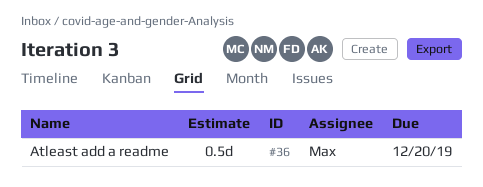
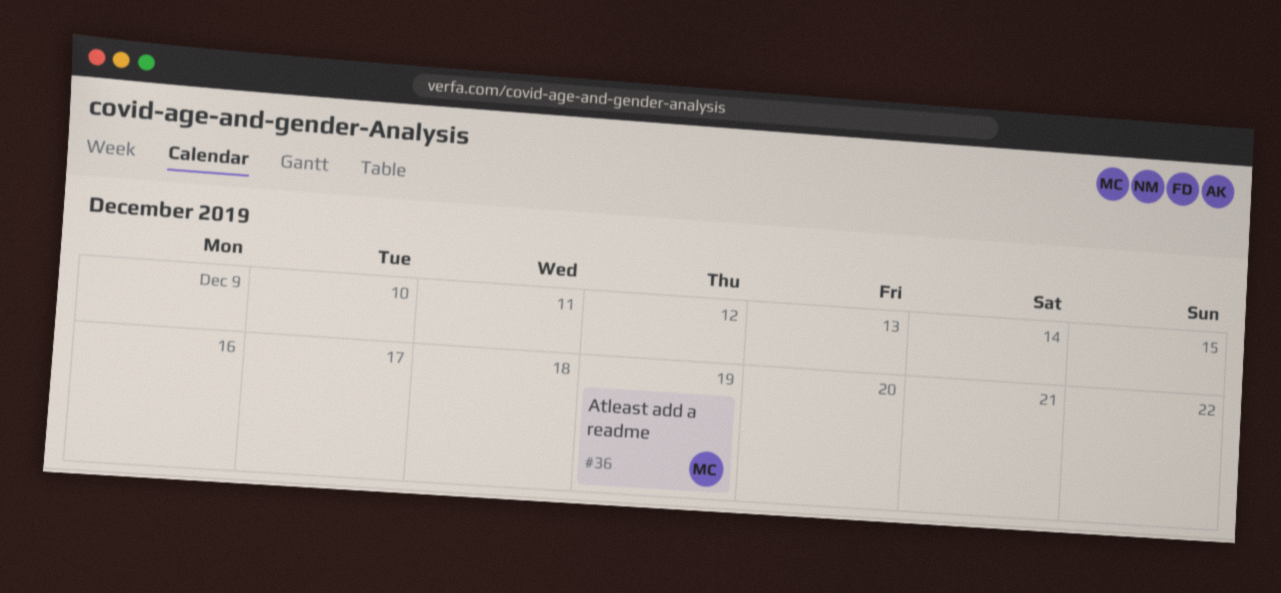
#36, due: Dec 20 -> Dec 19

